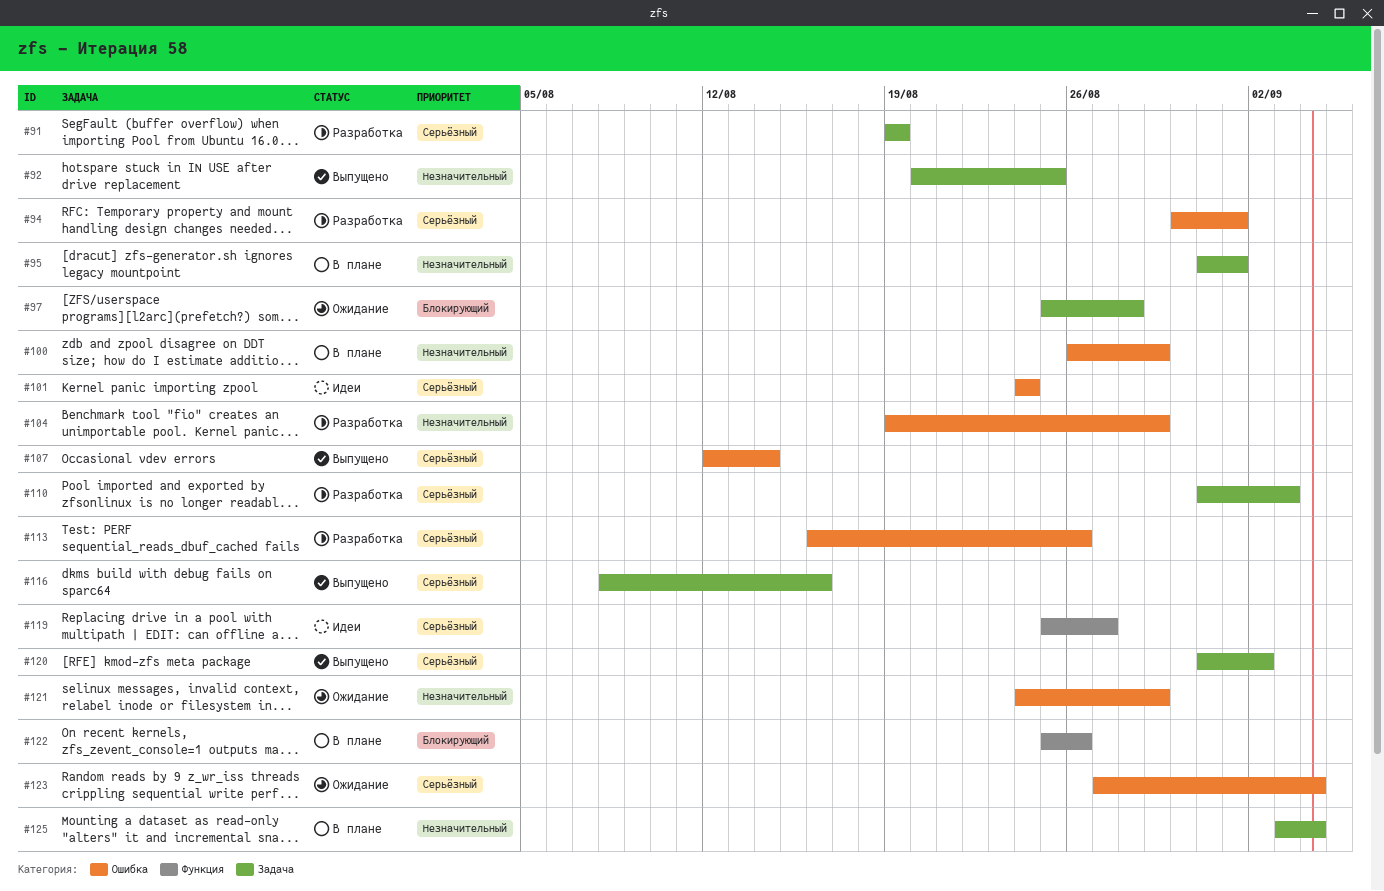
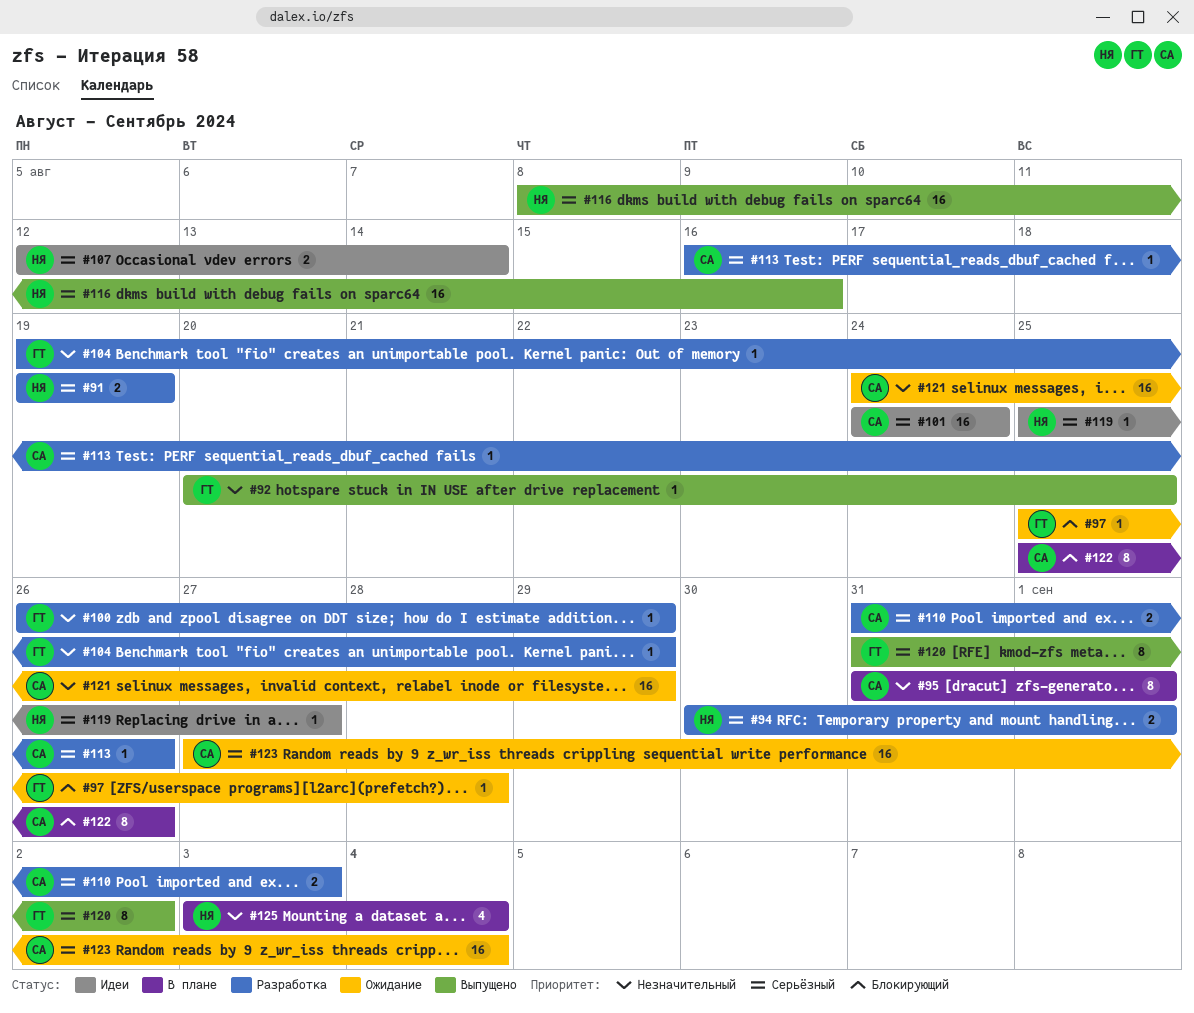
#100, status: В плане -> Разработка
#107, status: Выпущено -> Идеи

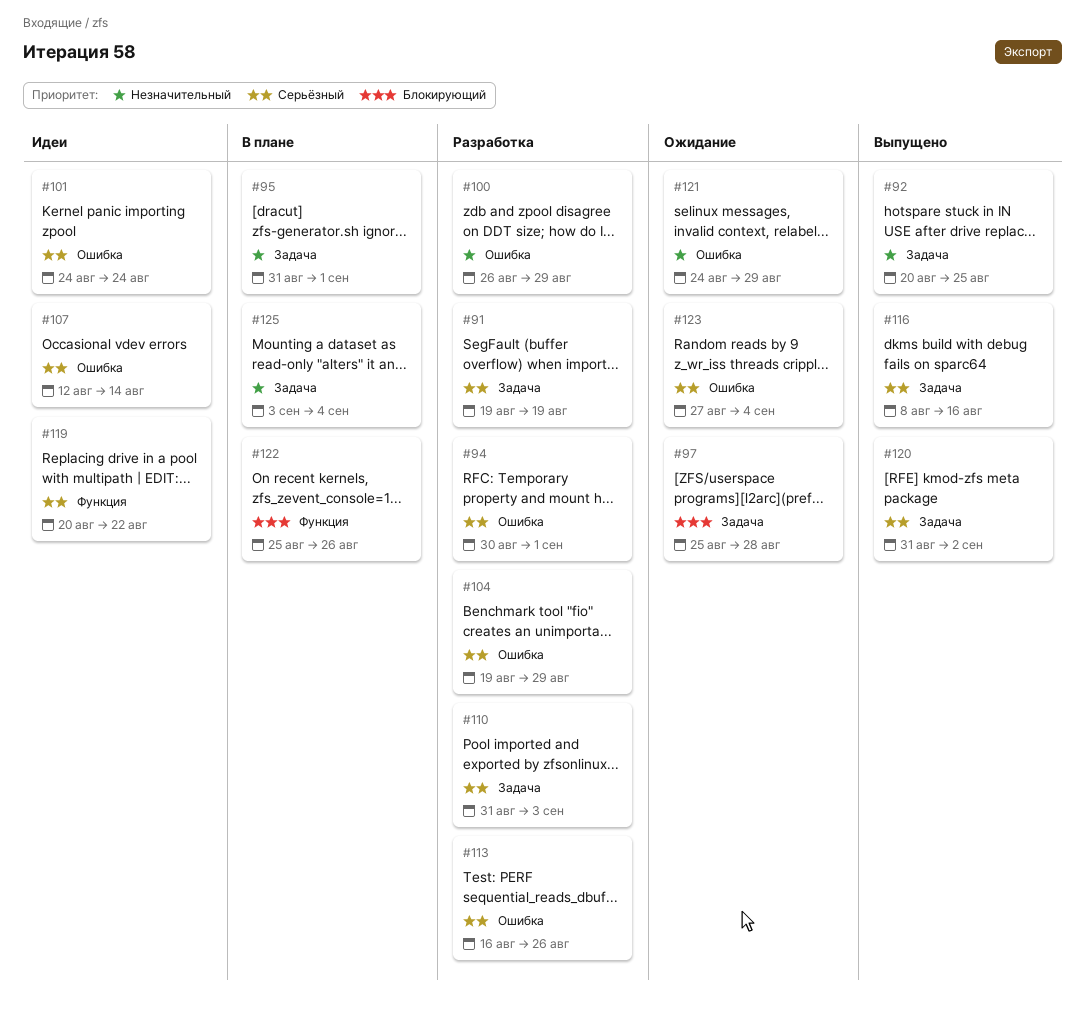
#104, priority: Незначительный -> Серьёзный
#119, start: Aug 25 -> Aug 20
#119, due: Aug 27 -> Aug 22

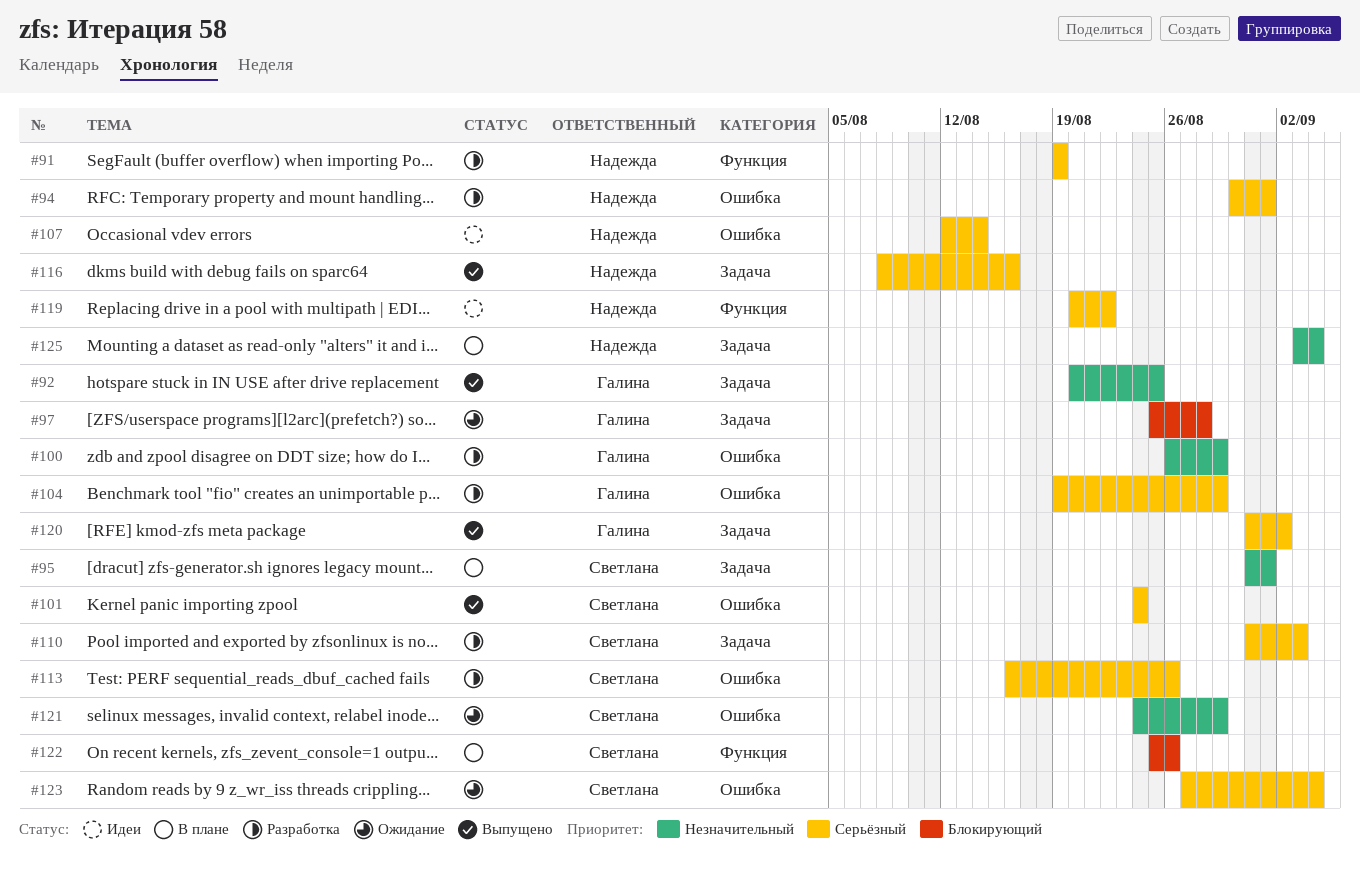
#91, label: Задача -> Функция
#101, status: Идеи -> Выпущено

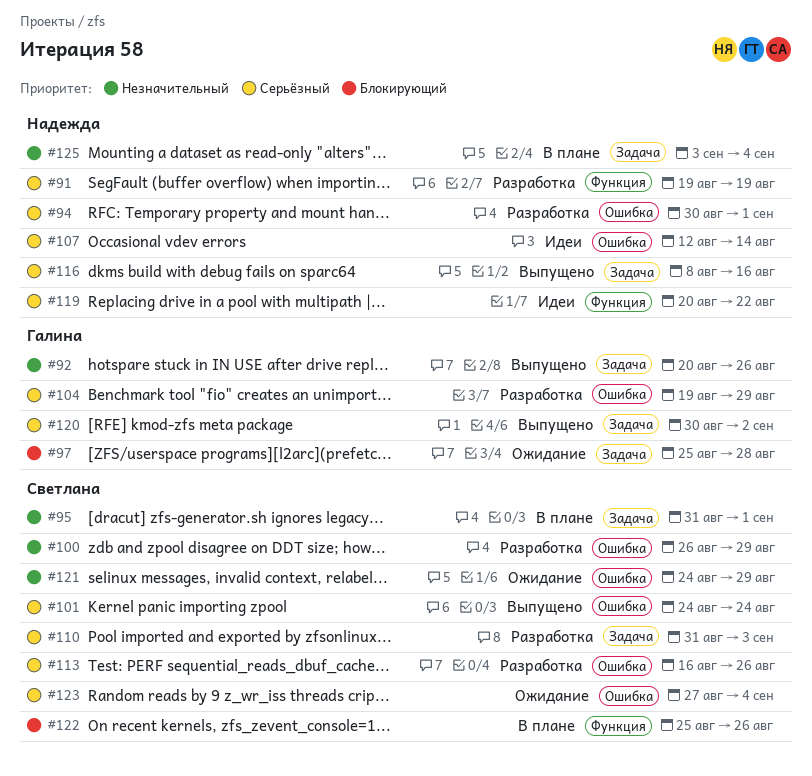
#92, due: Aug 25 -> Aug 26
#100, owner: Галина -> Светлана
#120, start: Aug 31 -> Aug 30

